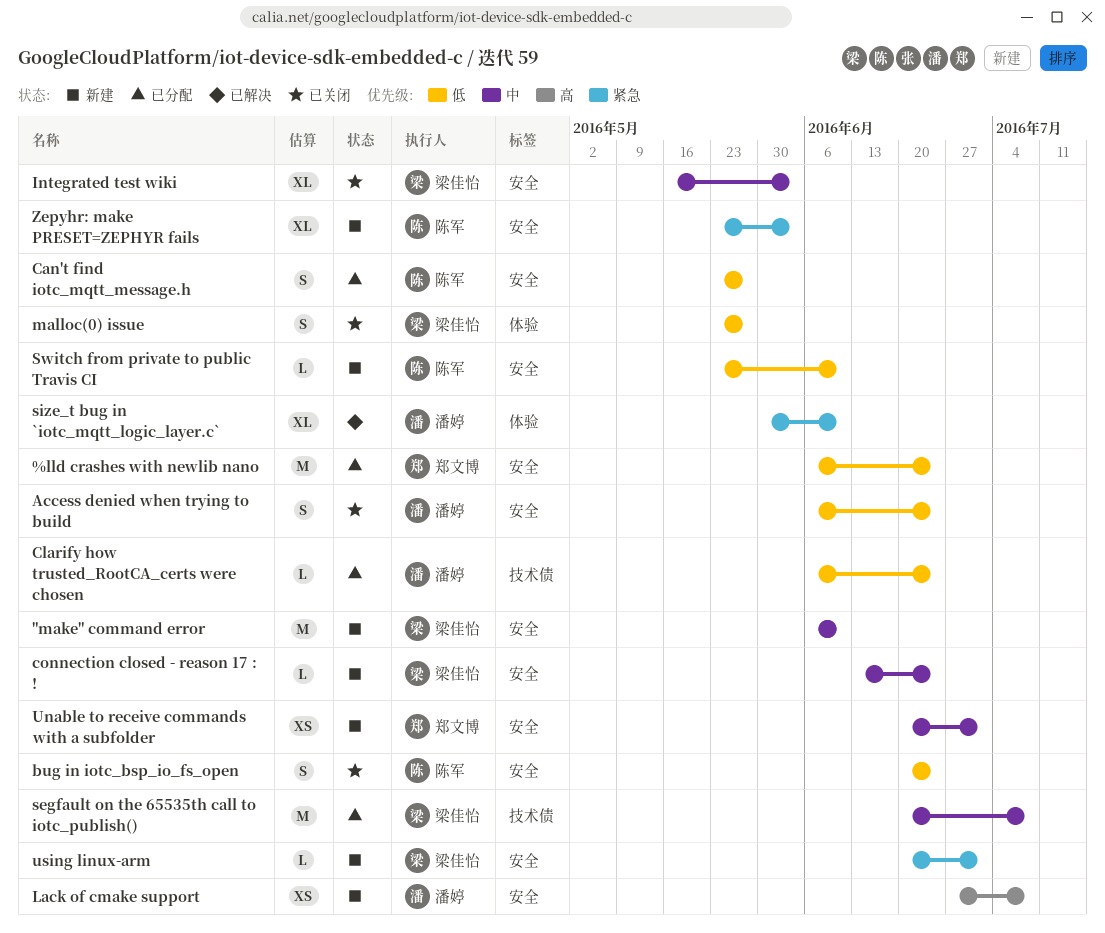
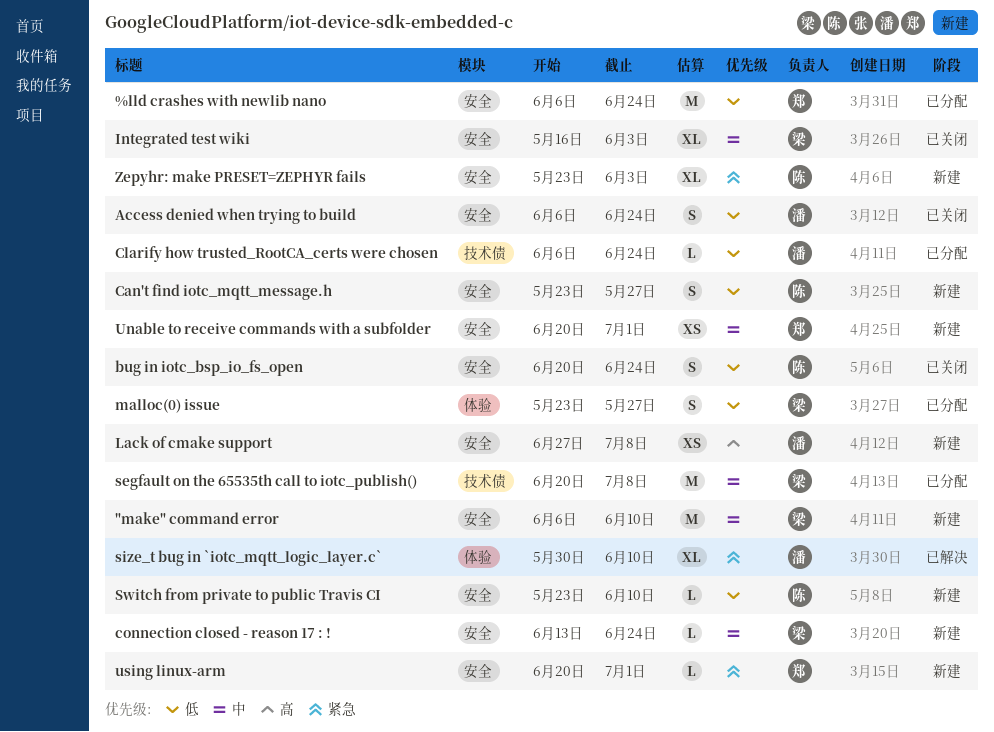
Can't find iotc_mqtt_message.h, status: 已分配 -> 新建
malloc(0) issue, status: 已关闭 -> 已分配
using linux-arm, owner: 梁佳怡 -> 郑文博

